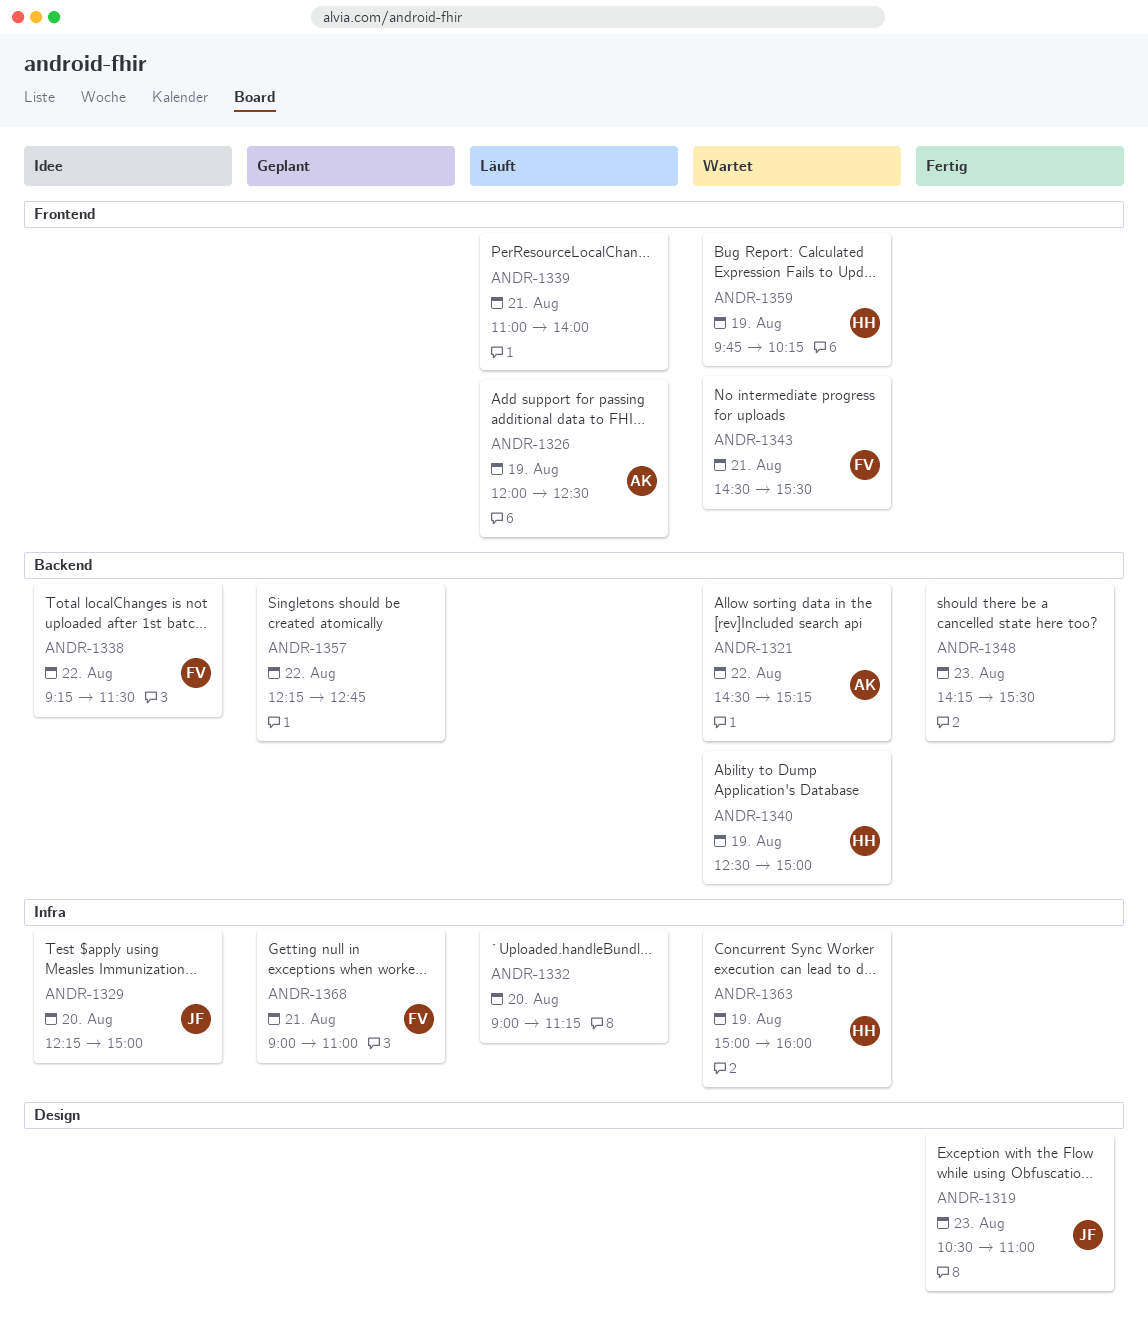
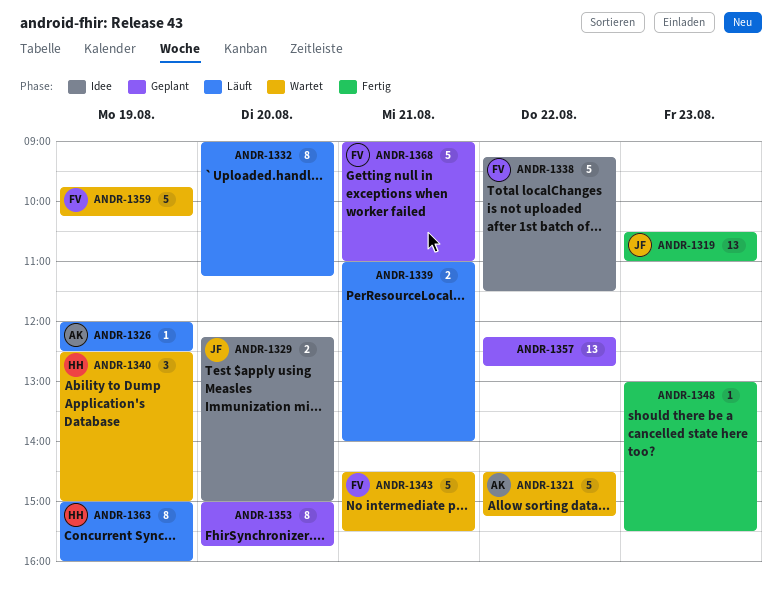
ANDR-1348, begins: 14:15 -> 13:00
ANDR-1353: none -> present
ANDR-1359, owner: HH -> FV
ANDR-1363, status: Wartet -> Läuft

